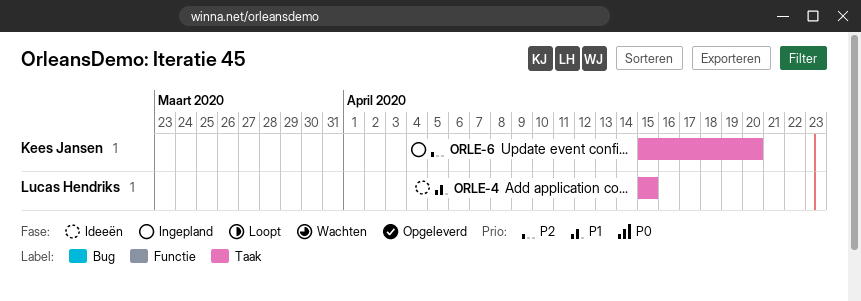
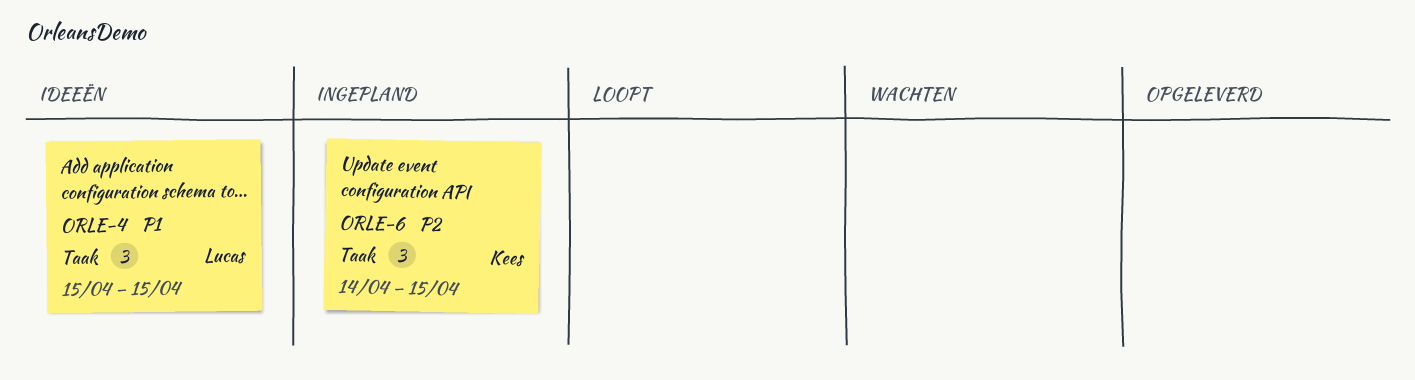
ORLE-6, start: Apr 15 -> Apr 14
ORLE-6, due: Apr 20 -> Apr 15

